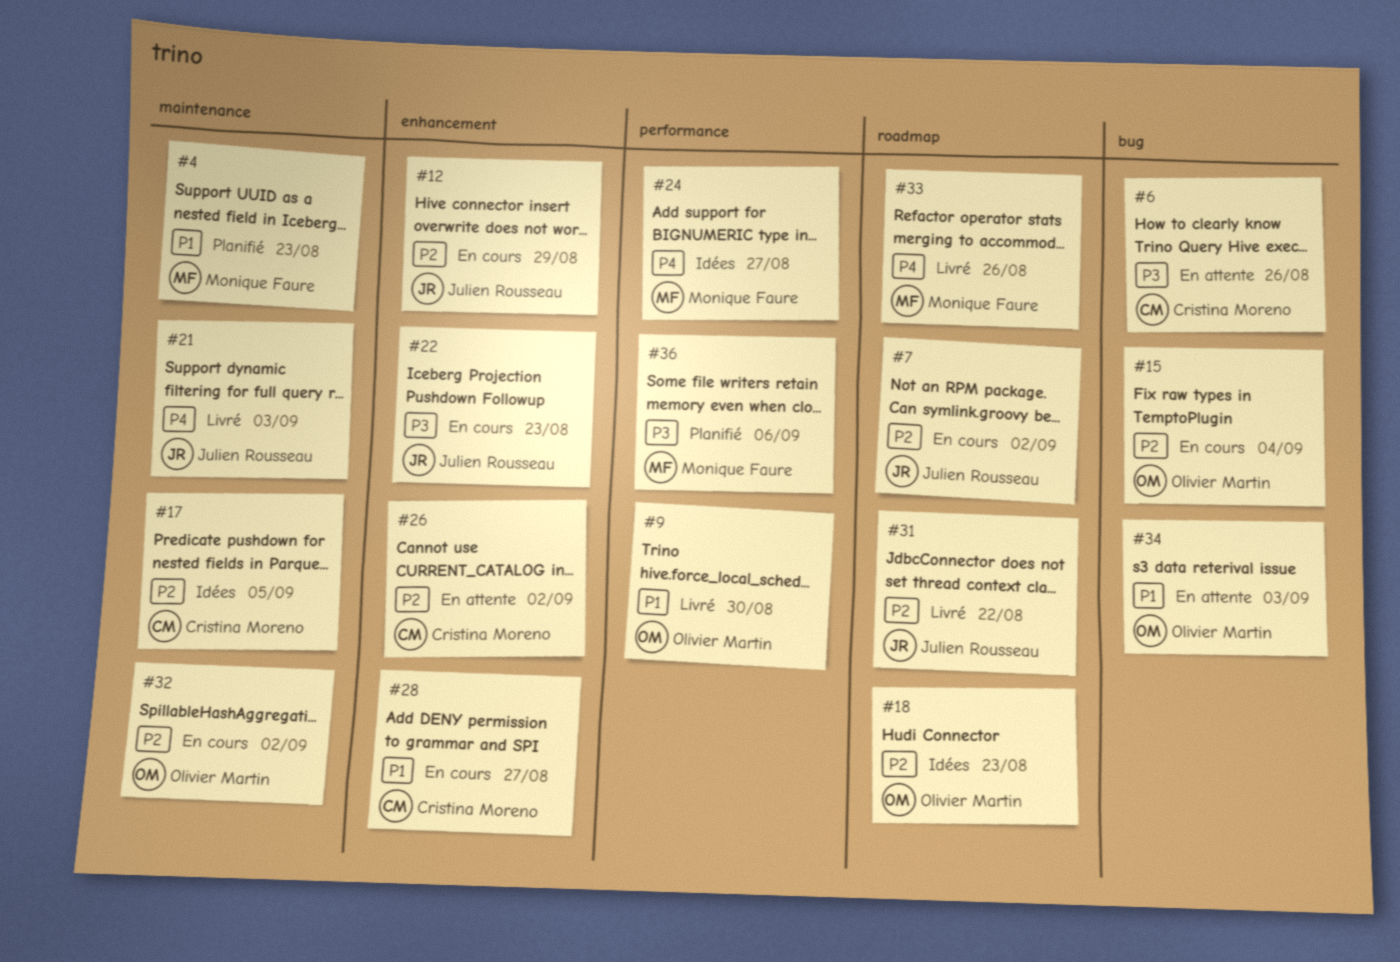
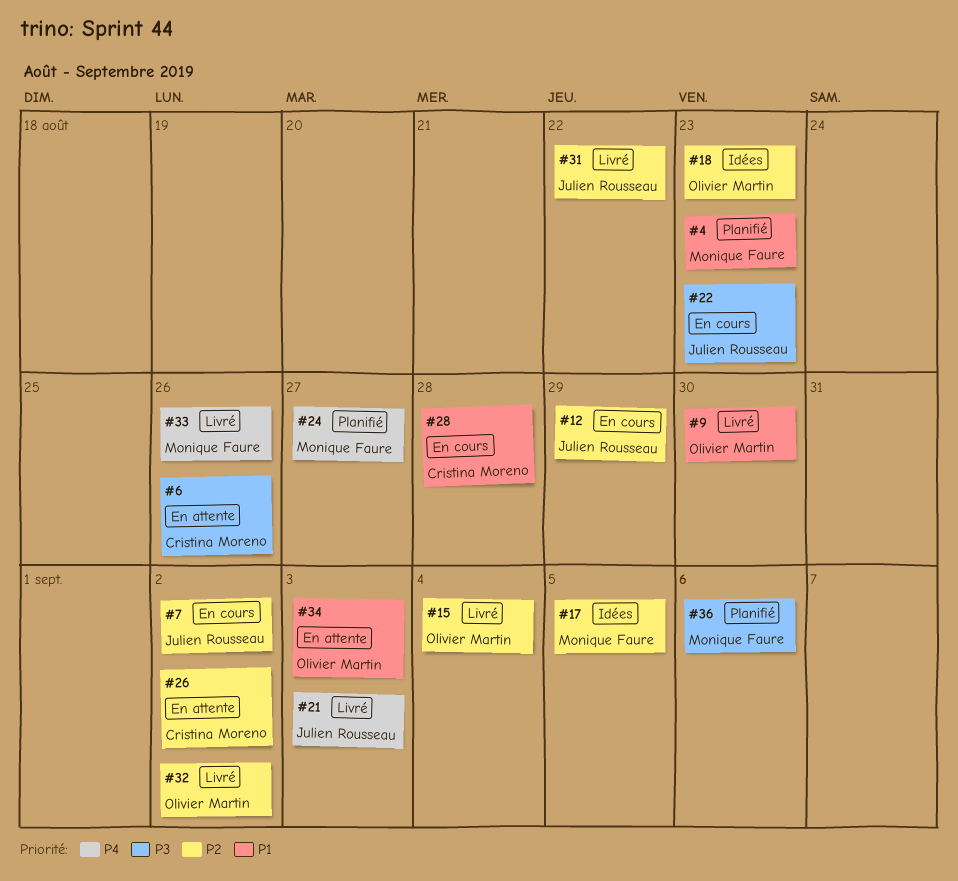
#15, status: En cours -> Livré
#17, owner: Cristina Moreno -> Monique Faure
#24, status: Idées -> Planifié
#28, due: Aug 27 -> Aug 28
#32, status: En cours -> Livré

